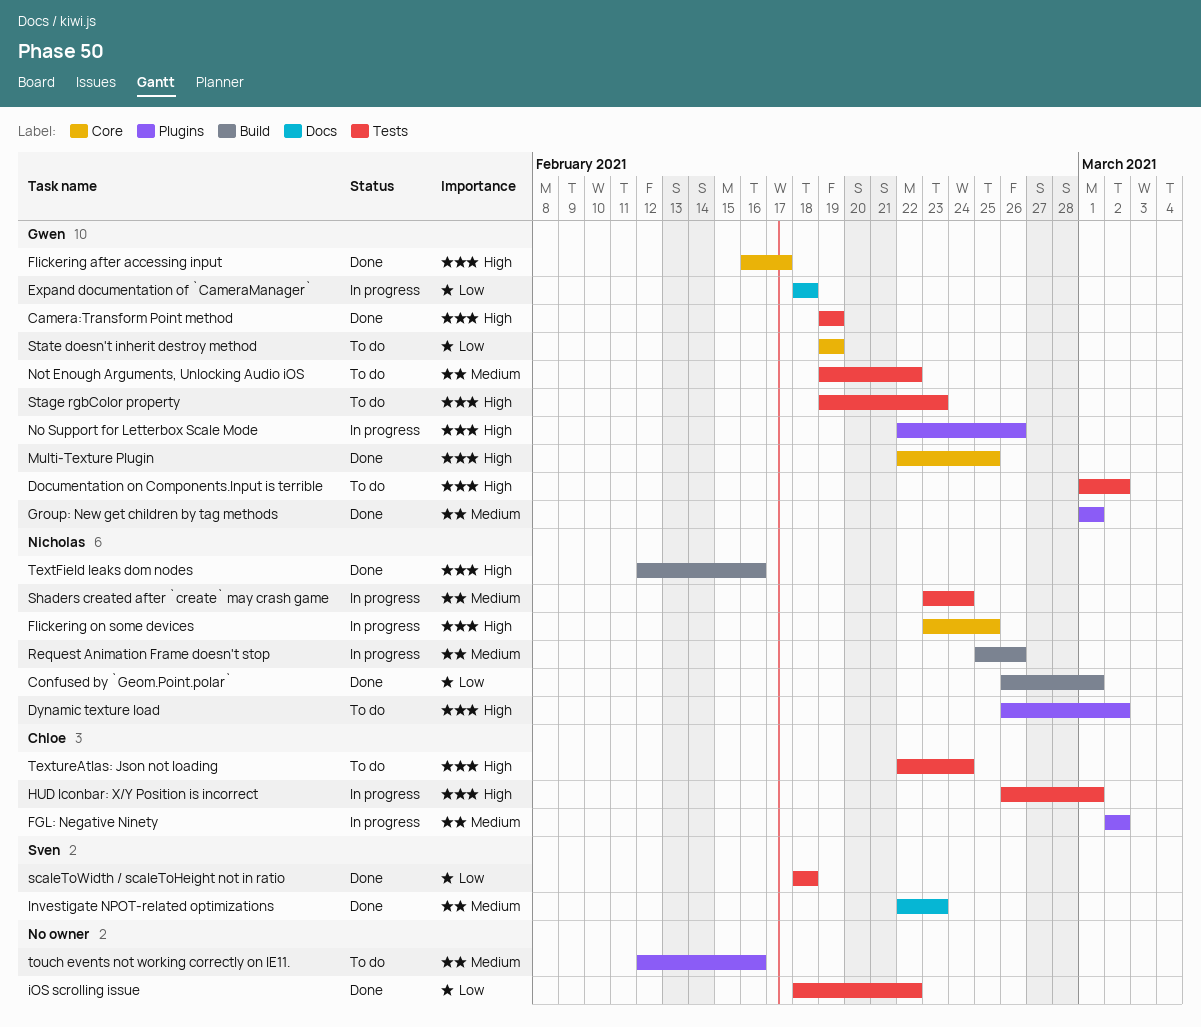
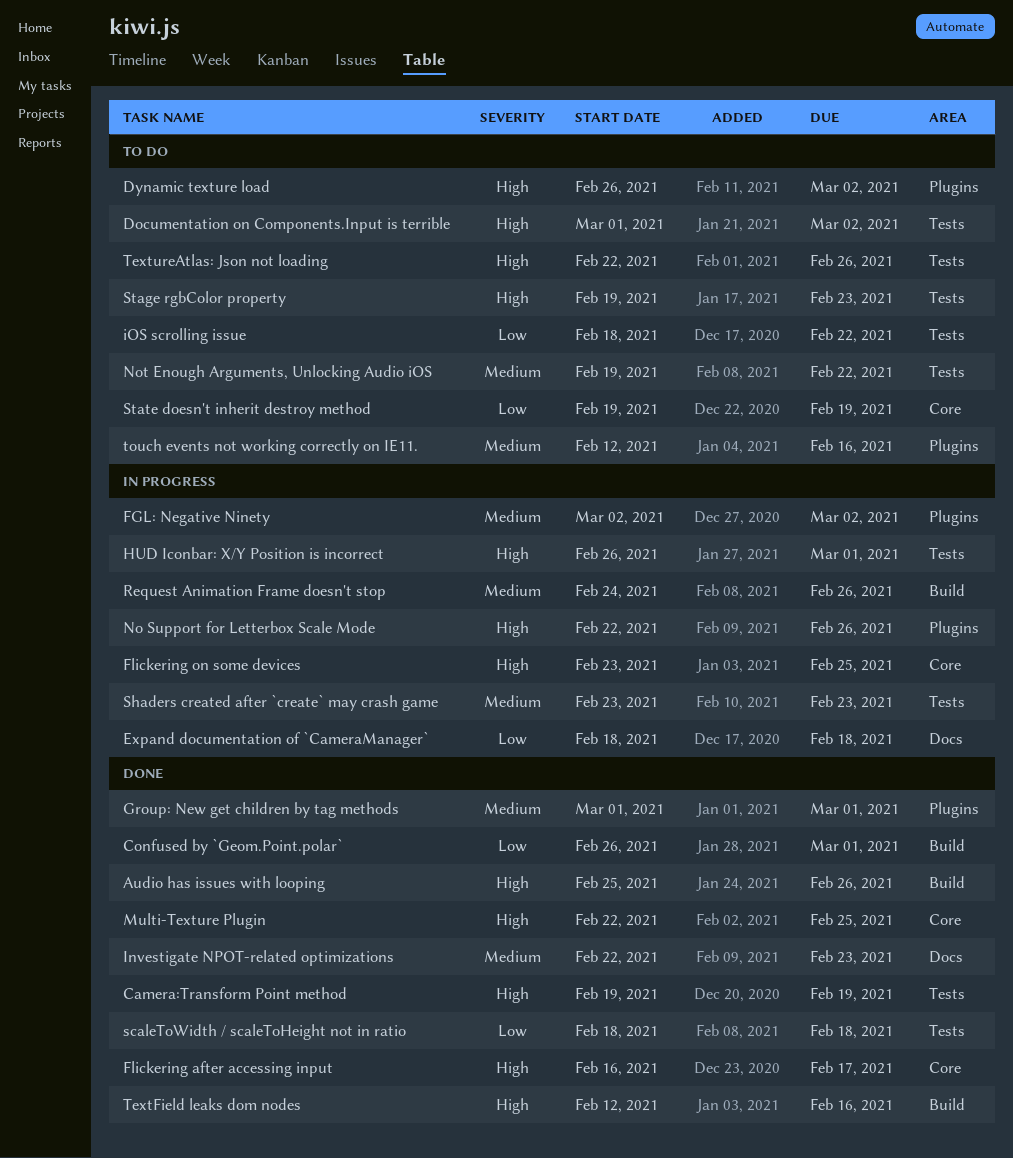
Audio has issues with looping: none -> present
iOS scrolling issue, status: Done -> To do
Request Animation Frame doesn't stop, start: Feb 25 -> Feb 24
Shaders created after `create` may crash game, due: Feb 24 -> Feb 23
TextureAtlas: Json not loading, due: Feb 24 -> Feb 26

